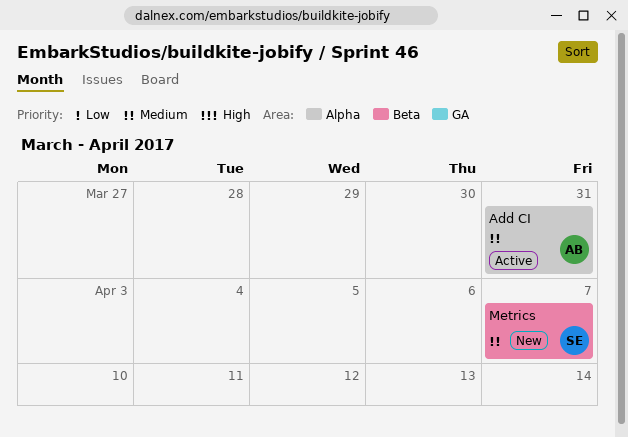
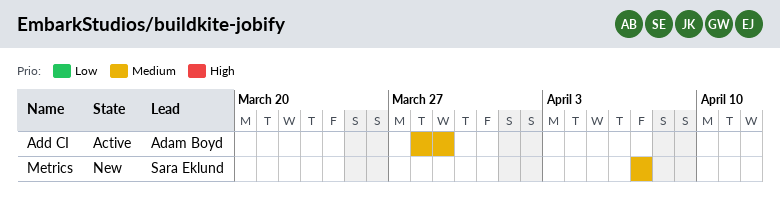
Add CI, due: Mar 31 -> Mar 29

